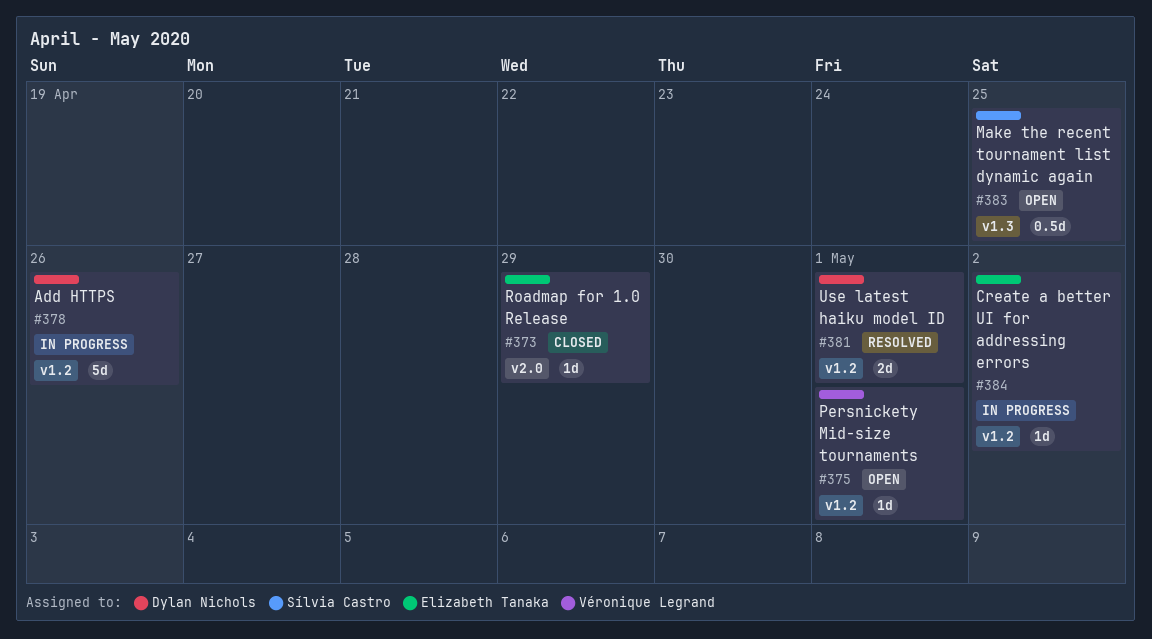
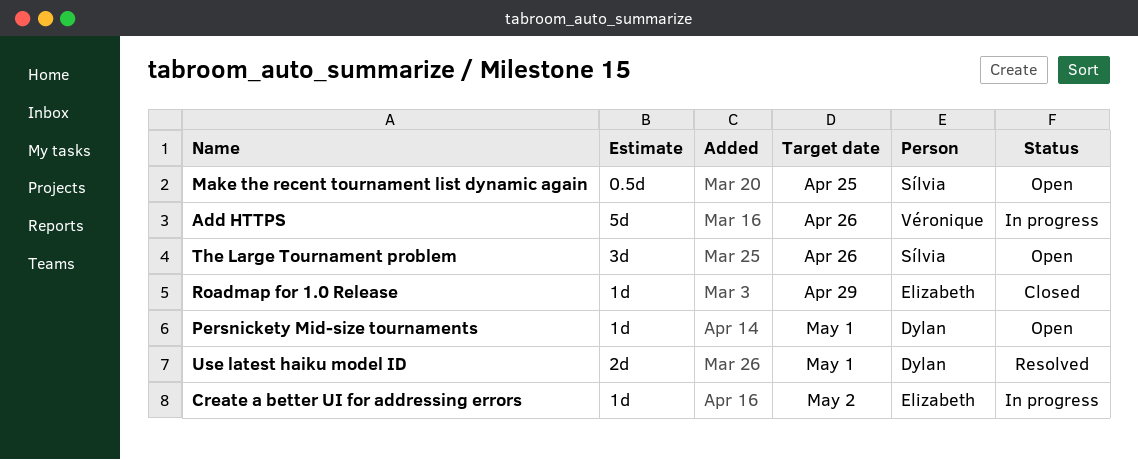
Add HTTPS, owner: Dylan Nichols -> Véronique Legrand
Persnickety Mid-size tournaments, owner: Véronique Legrand -> Dylan Nichols
The Large Tournament problem: none -> present

